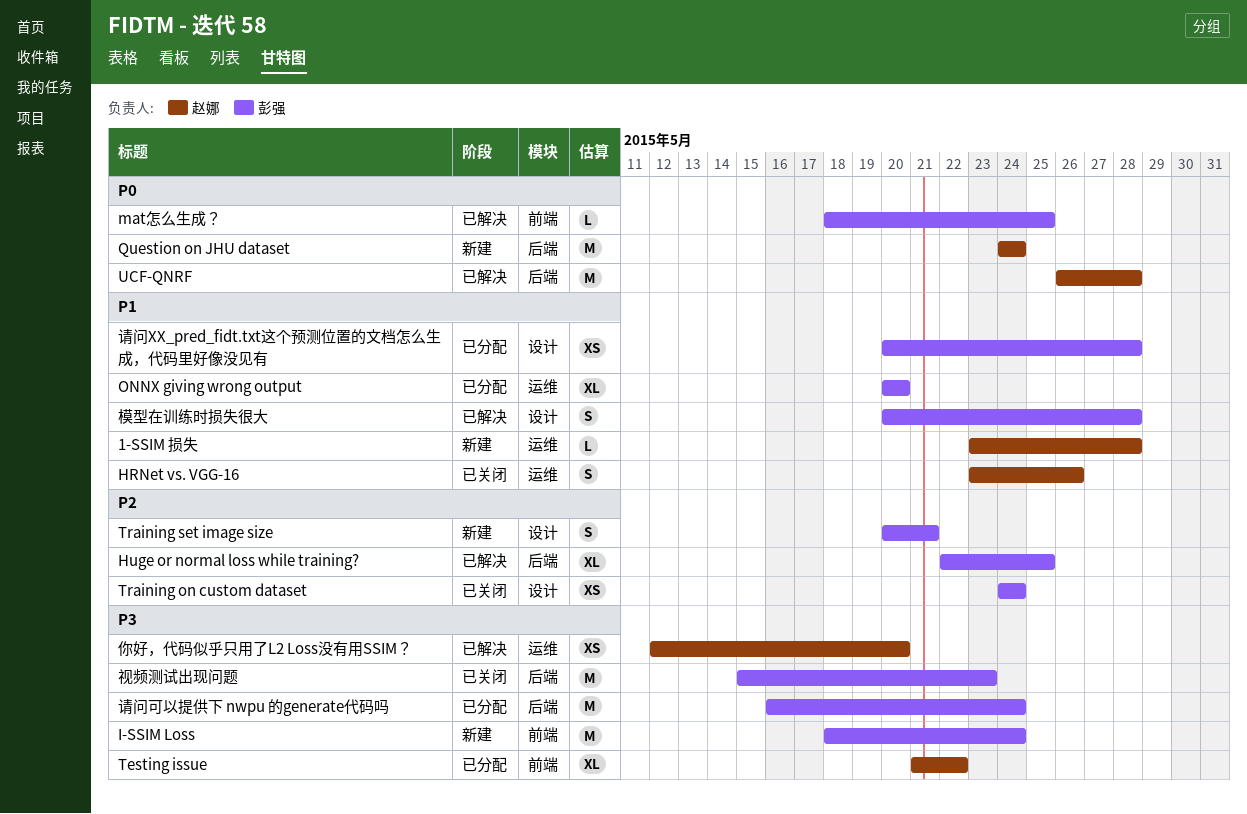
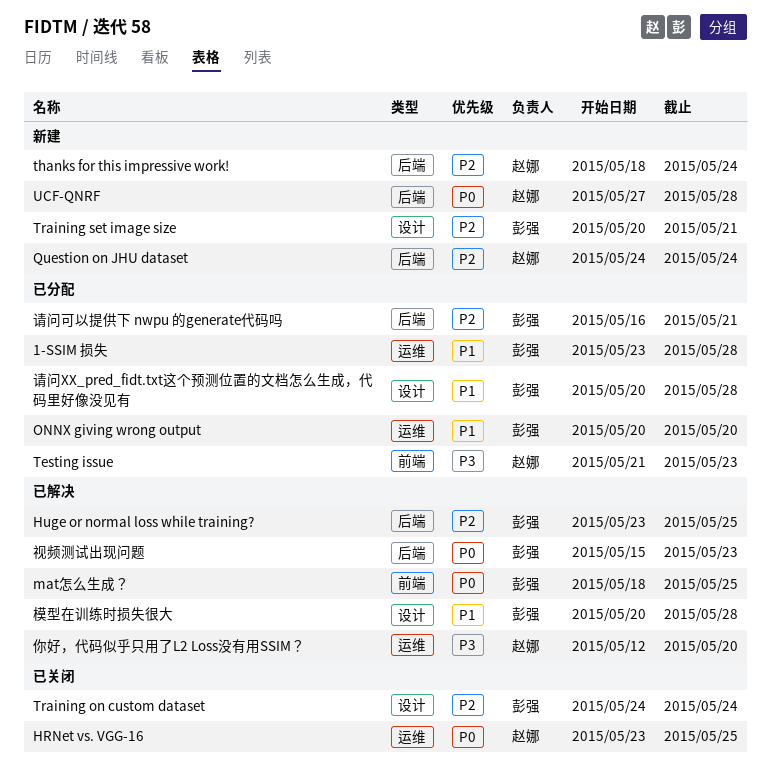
1-SSIM 损失, status: 新建 -> 已分配
1-SSIM 损失, owner: 赵娜 -> 彭强
HRNet vs. VGG-16, priority: P1 -> P0
HRNet vs. VGG-16, due: May 26 -> May 25
Huge or normal loss while training?, start: May 22 -> May 23
I-SSIM Loss: present -> none
Question on JHU dataset, priority: P0 -> P2
Testing issue, due: May 22 -> May 23
thanks for this impressive work!: none -> present
UCF-QNRF, status: 已解决 -> 新建
UCF-QNRF, start: May 26 -> May 27
视频测试出现问题, status: 已关闭 -> 已解决
视频测试出现问题, priority: P3 -> P0
请问可以提供下 nwpu 的generate代码吗, priority: P3 -> P2
请问可以提供下 nwpu 的generate代码吗, due: May 24 -> May 21

